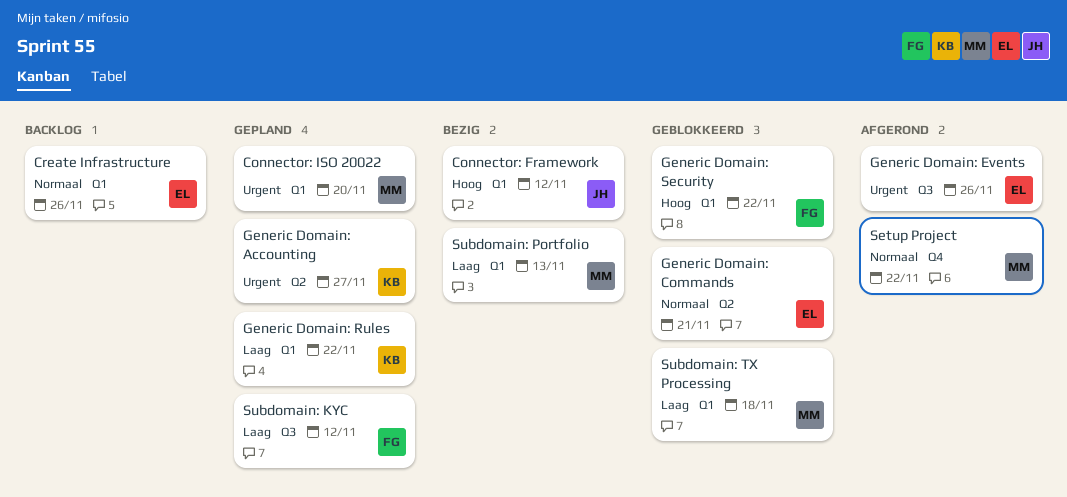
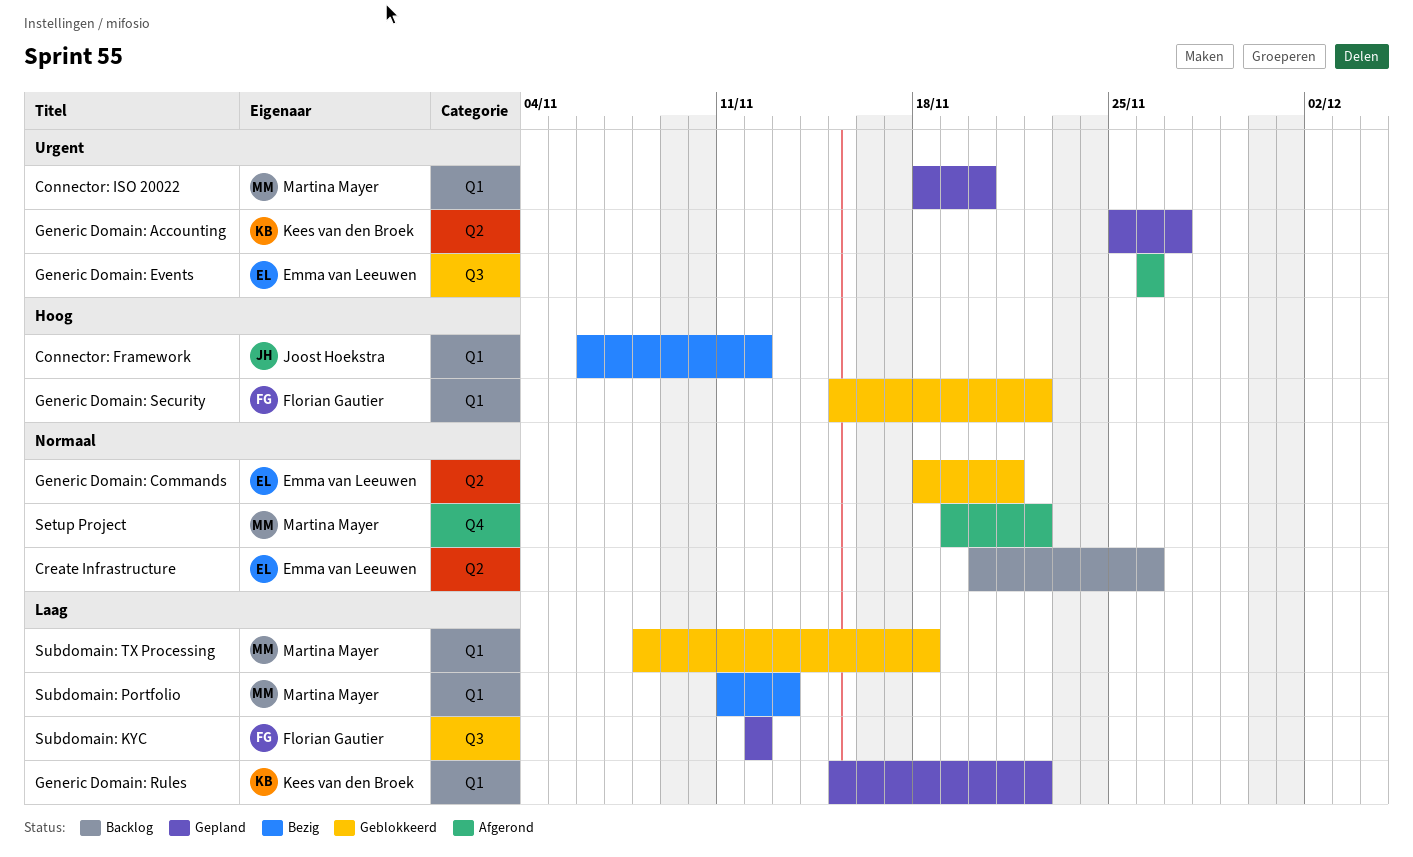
Create Infrastructure, label: Q1 -> Q2

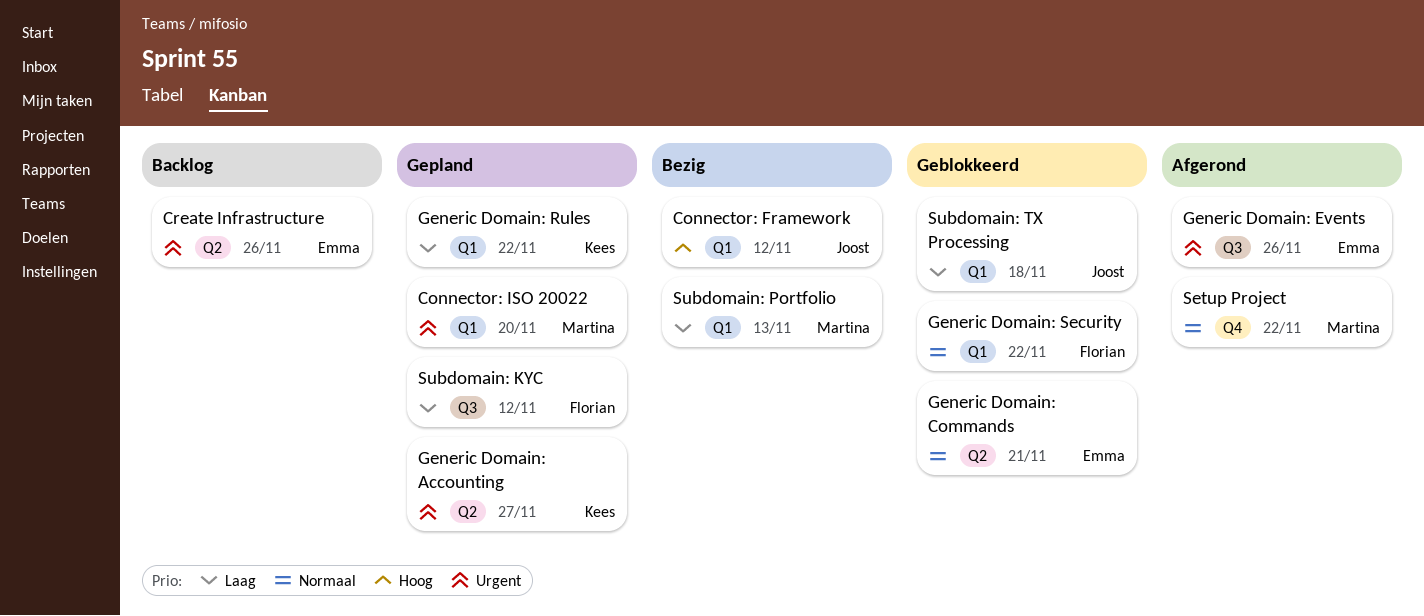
Create Infrastructure, priority: Normaal -> Urgent
Generic Domain: Security, priority: Hoog -> Normaal
Subdomain: TX Processing, owner: Martina Mayer -> Joost Hoekstra

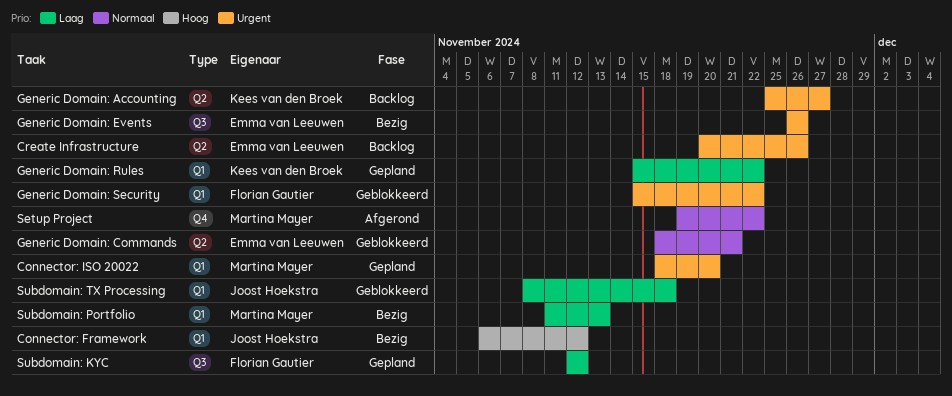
Generic Domain: Accounting, status: Gepland -> Backlog
Generic Domain: Events, status: Afgerond -> Bezig
Generic Domain: Security, priority: Normaal -> Urgent

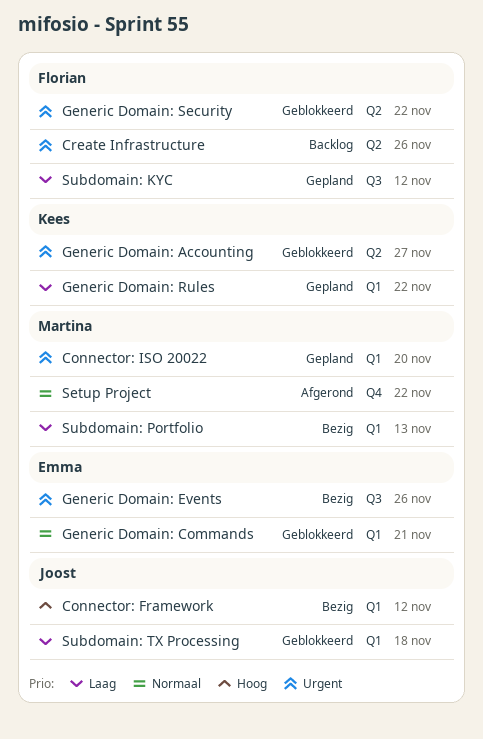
Create Infrastructure, owner: Emma van Leeuwen -> Florian Gautier
Generic Domain: Accounting, status: Backlog -> Geblokkeerd
Generic Domain: Commands, label: Q2 -> Q1
Generic Domain: Security, label: Q1 -> Q2

